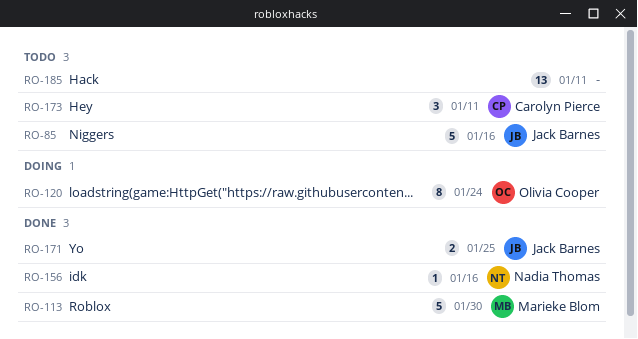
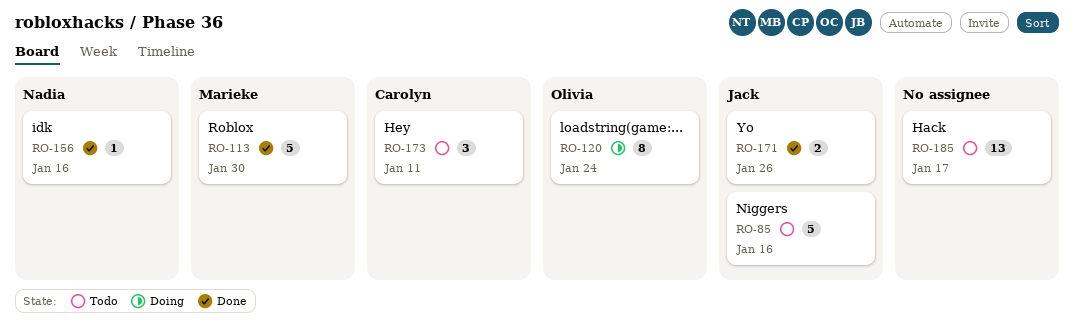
RO-171, due: Jan 25 -> Jan 26
RO-185, due: Jan 11 -> Jan 17

